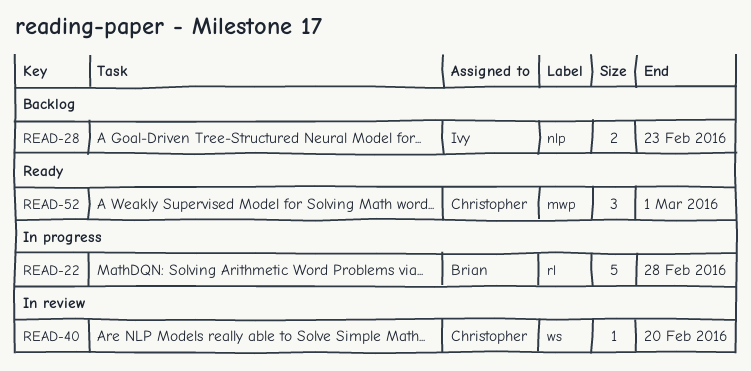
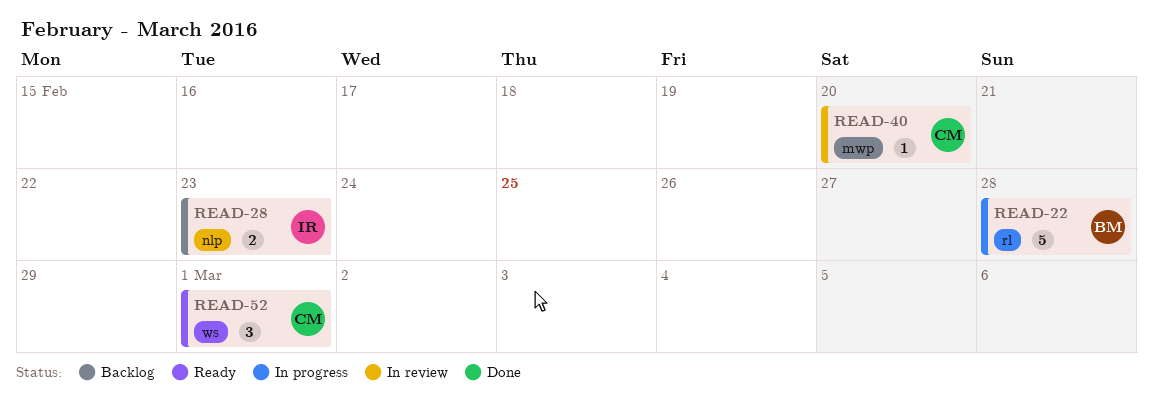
READ-40, label: ws -> mwp
READ-52, label: mwp -> ws

